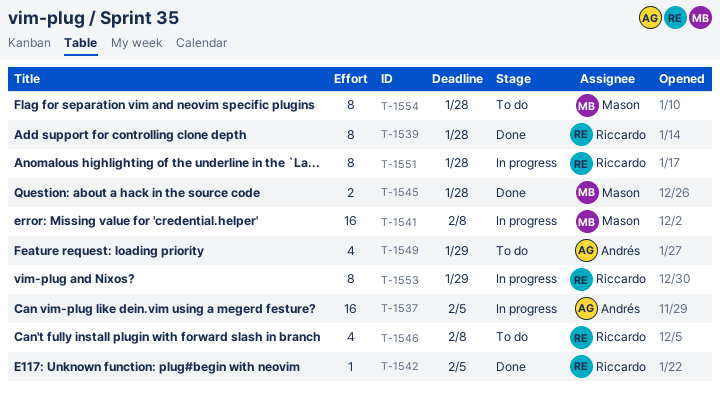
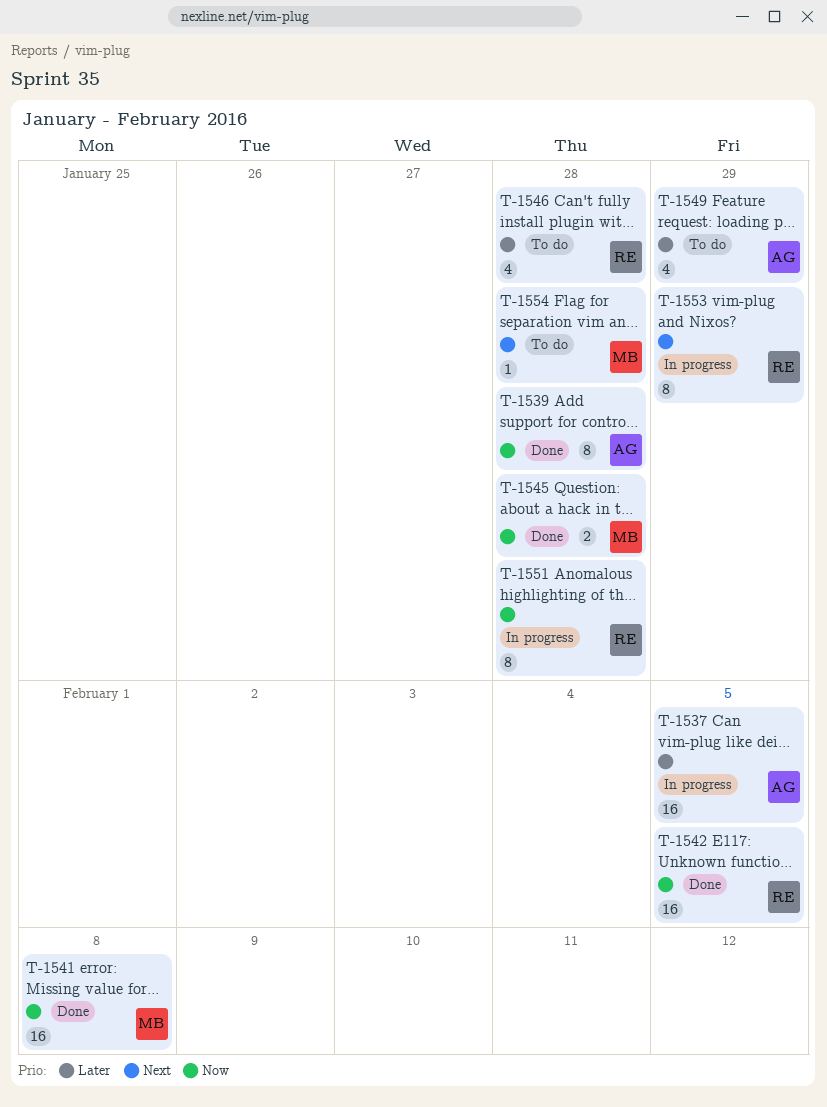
T-1539, owner: Riccardo -> Andrés
T-1541, status: In progress -> Done
T-1542, estimate: 1 -> 16
T-1546, due: Feb 8 -> Jan 28
T-1554, estimate: 8 -> 1

